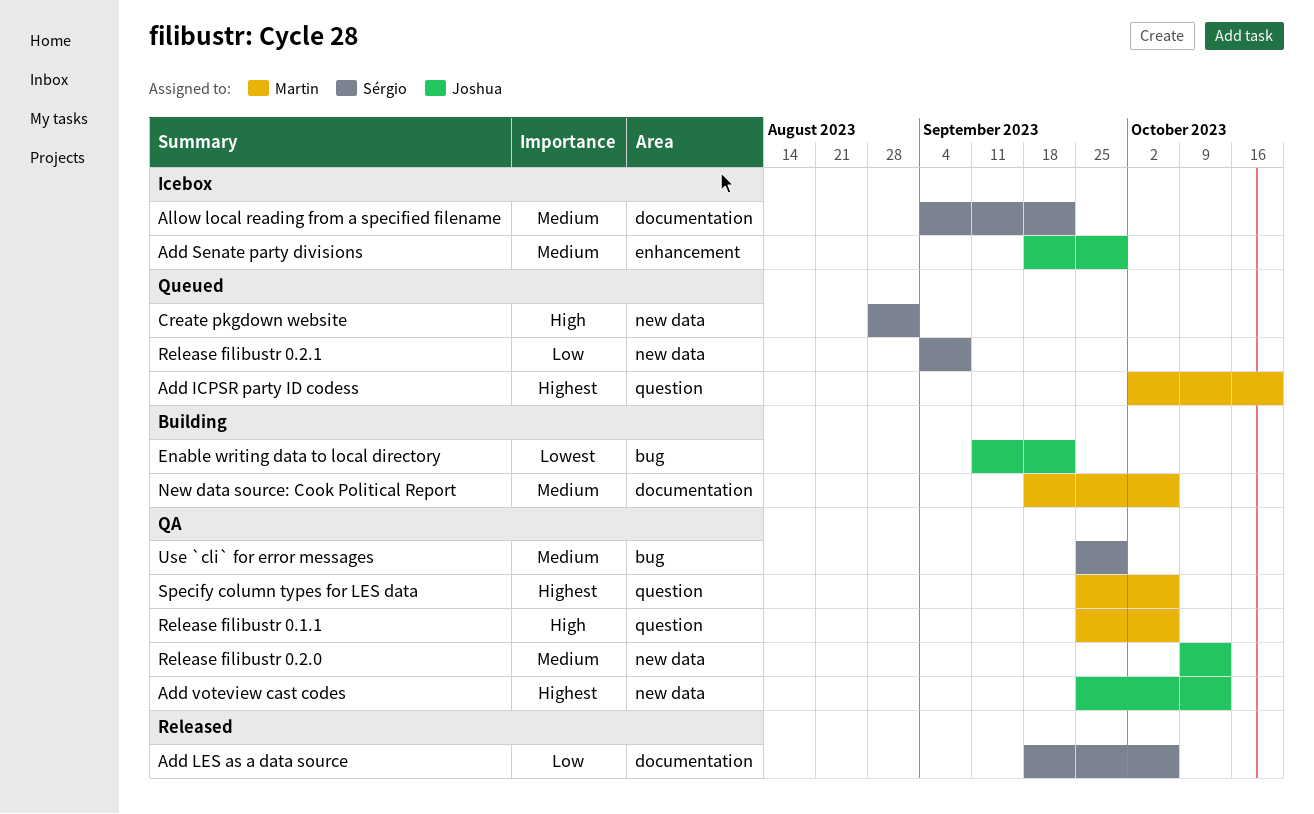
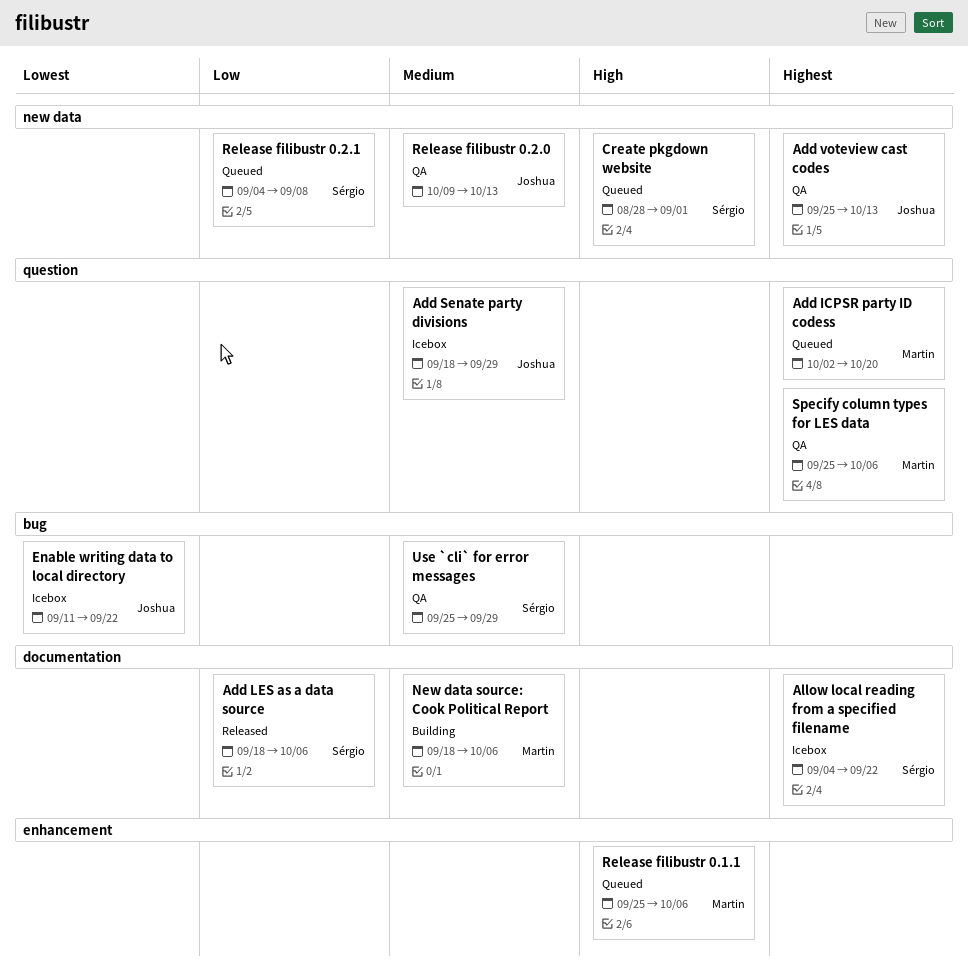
Add Senate party divisions, label: enhancement -> question
Allow local reading from a specified filename, priority: Medium -> Highest
Enable writing data to local directory, status: Building -> Icebox
Release filibustr 0.1.1, status: QA -> Queued
Release filibustr 0.1.1, label: question -> enhancement

